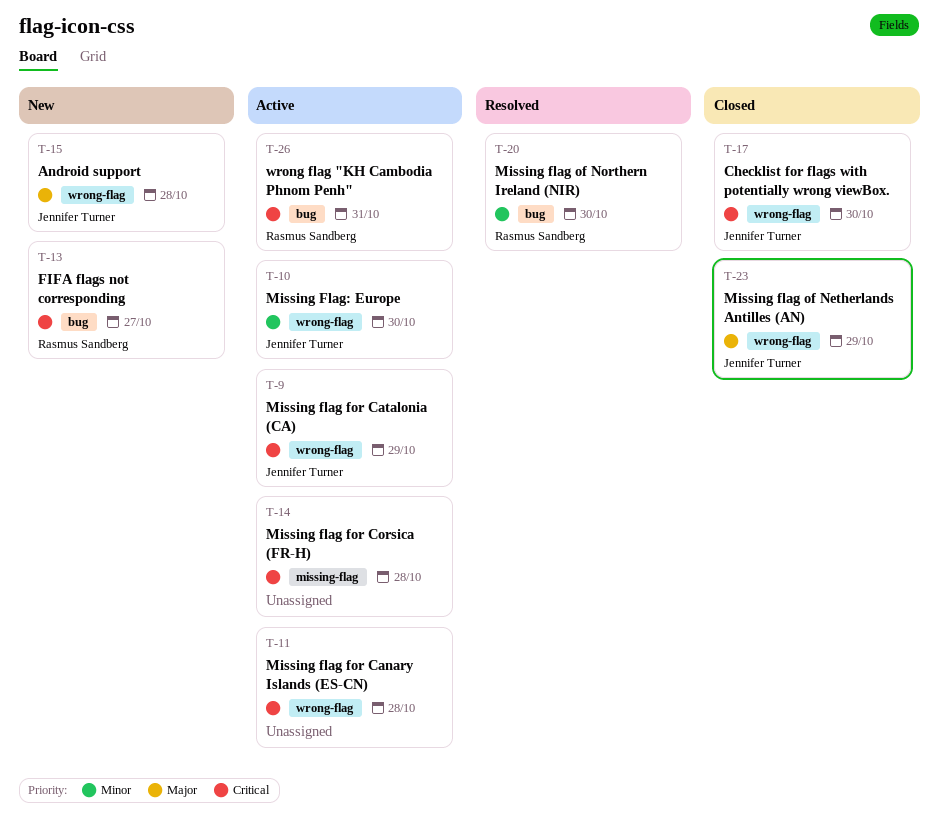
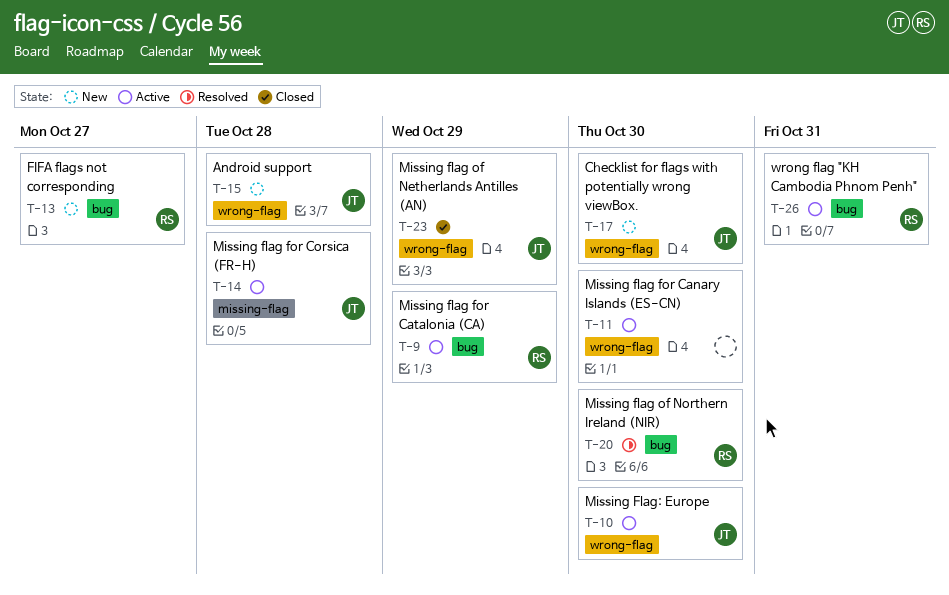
T-9, owner: Jennifer Turner -> Rasmus Sandberg
T-9, label: wrong-flag -> bug
T-11, due: Oct 28 -> Oct 30
T-14, owner: none -> Jennifer Turner
T-17, status: Closed -> New

